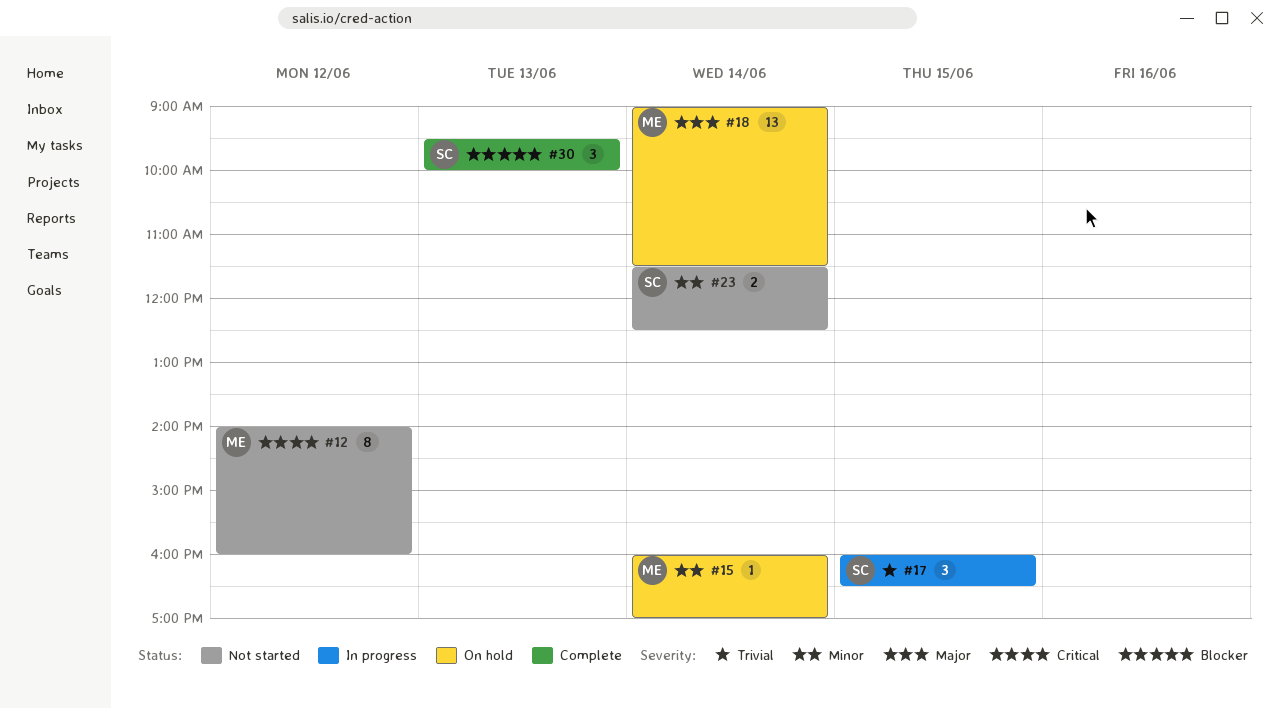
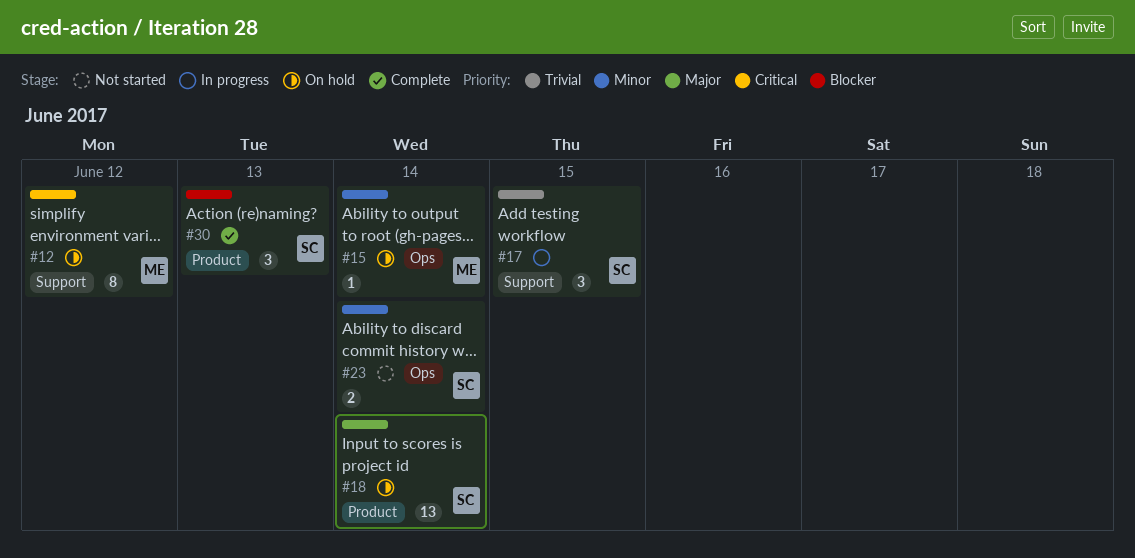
#12, status: Not started -> On hold
#18, owner: ME -> SC

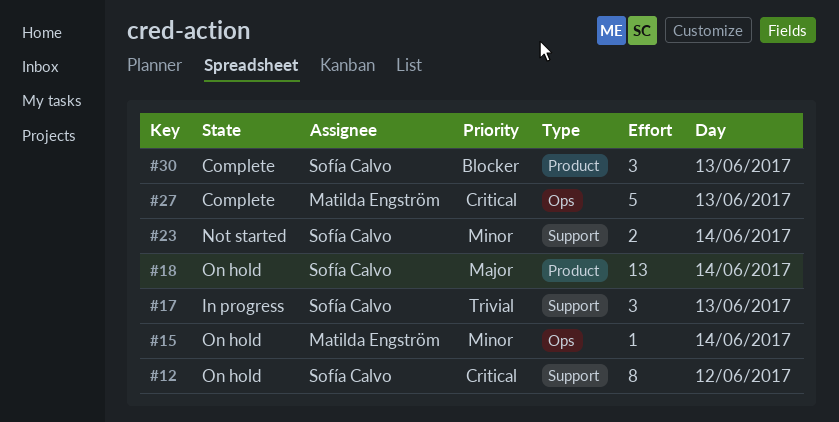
#12, owner: Matilda Engström -> Sofía Calvo
#17, day: Jun 15 -> Jun 13
#23, label: Ops -> Support
#27: none -> present

